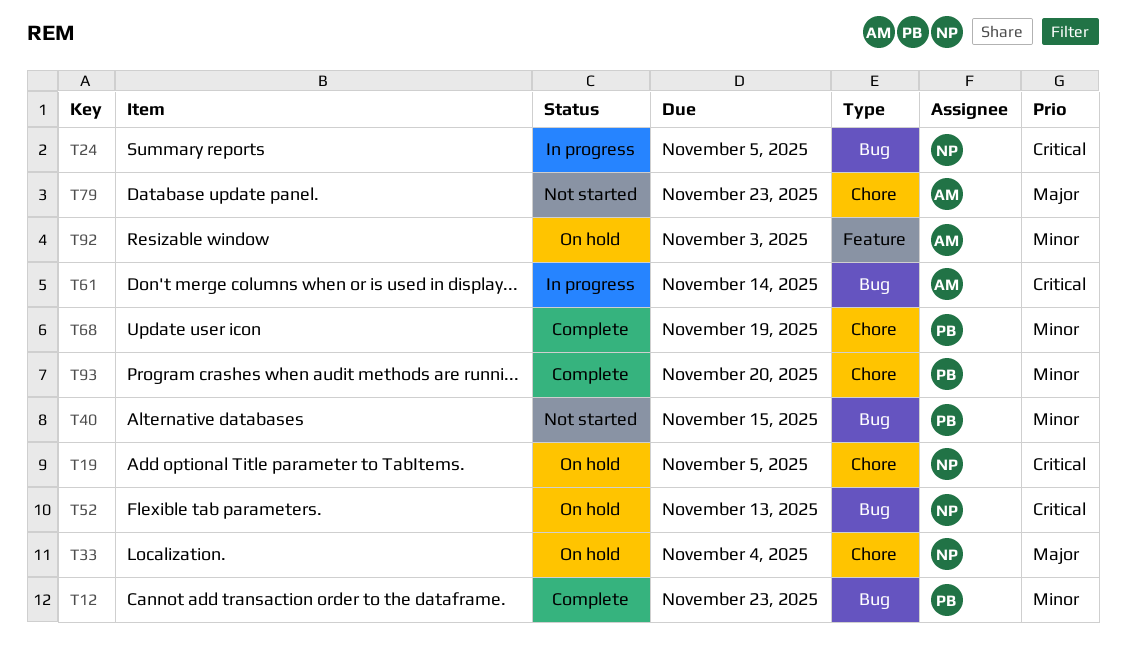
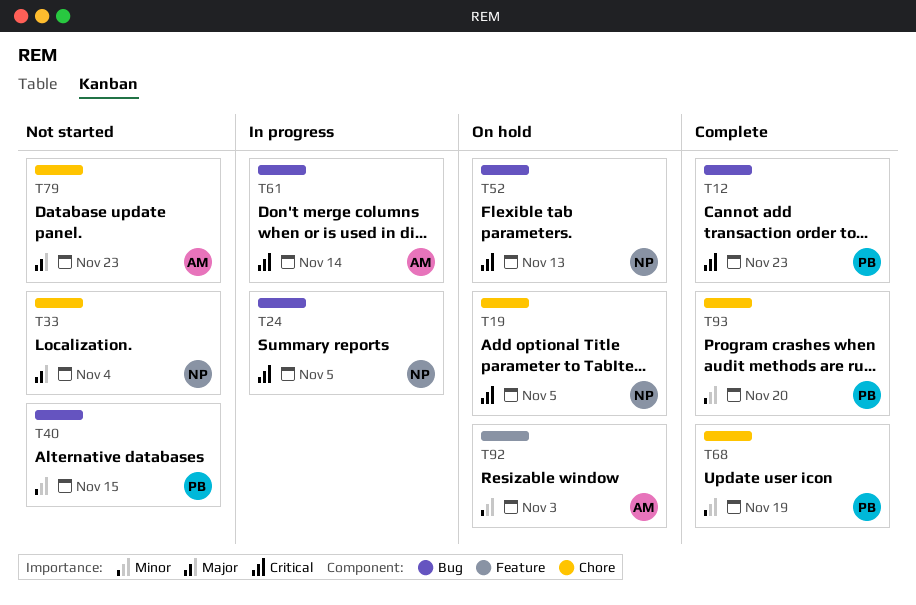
T12, priority: Minor -> Critical
T33, status: On hold -> Not started

